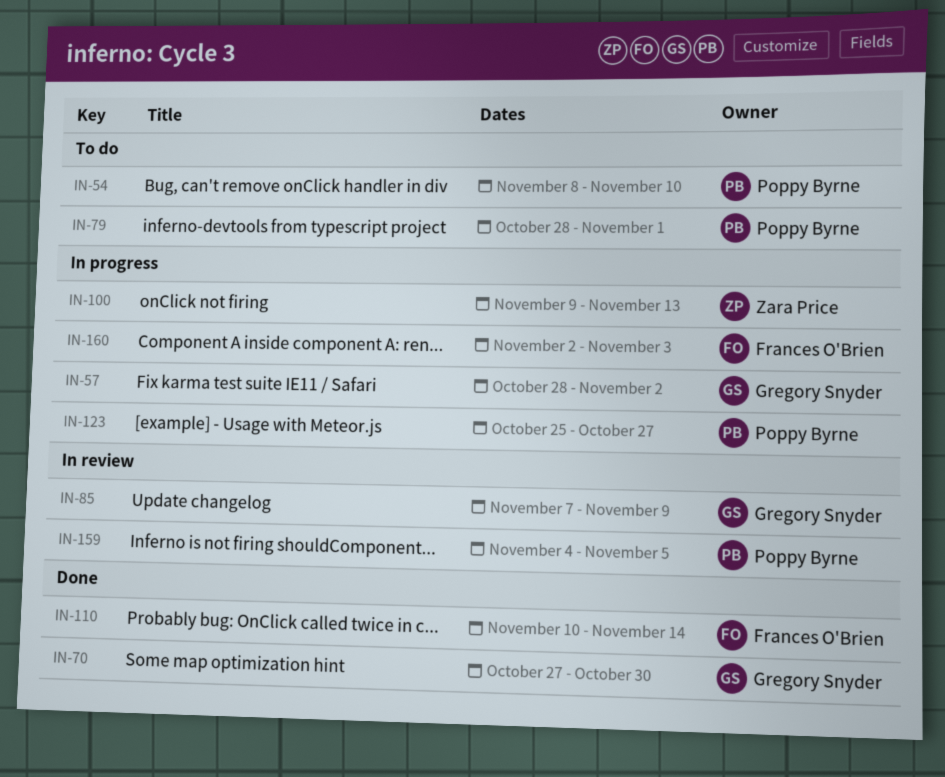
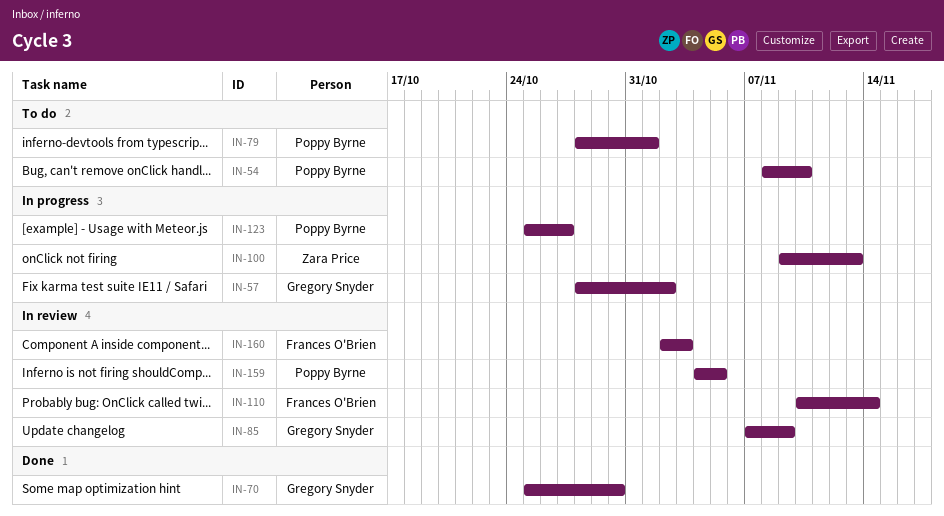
IN-70, start: Oct 27 -> Oct 25
IN-110, status: Done -> In review
IN-160, status: In progress -> In review

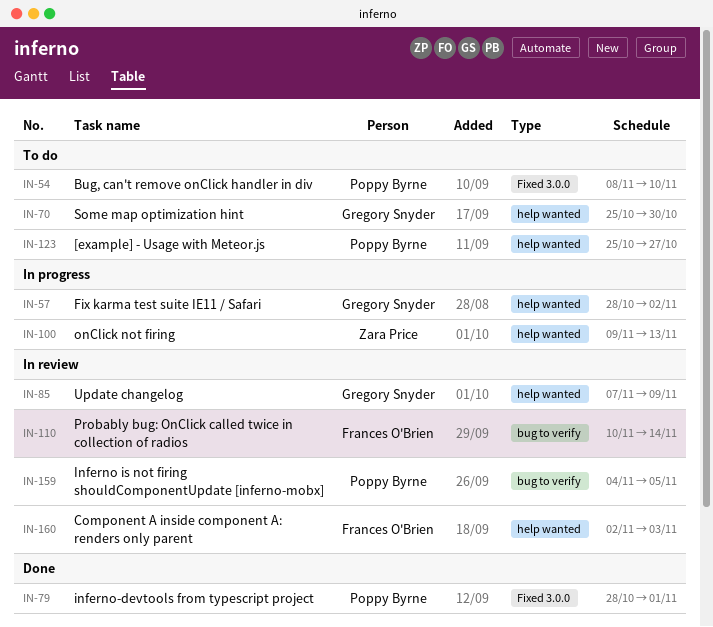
IN-70, status: Done -> To do
IN-79, status: To do -> Done
IN-123, status: In progress -> To do

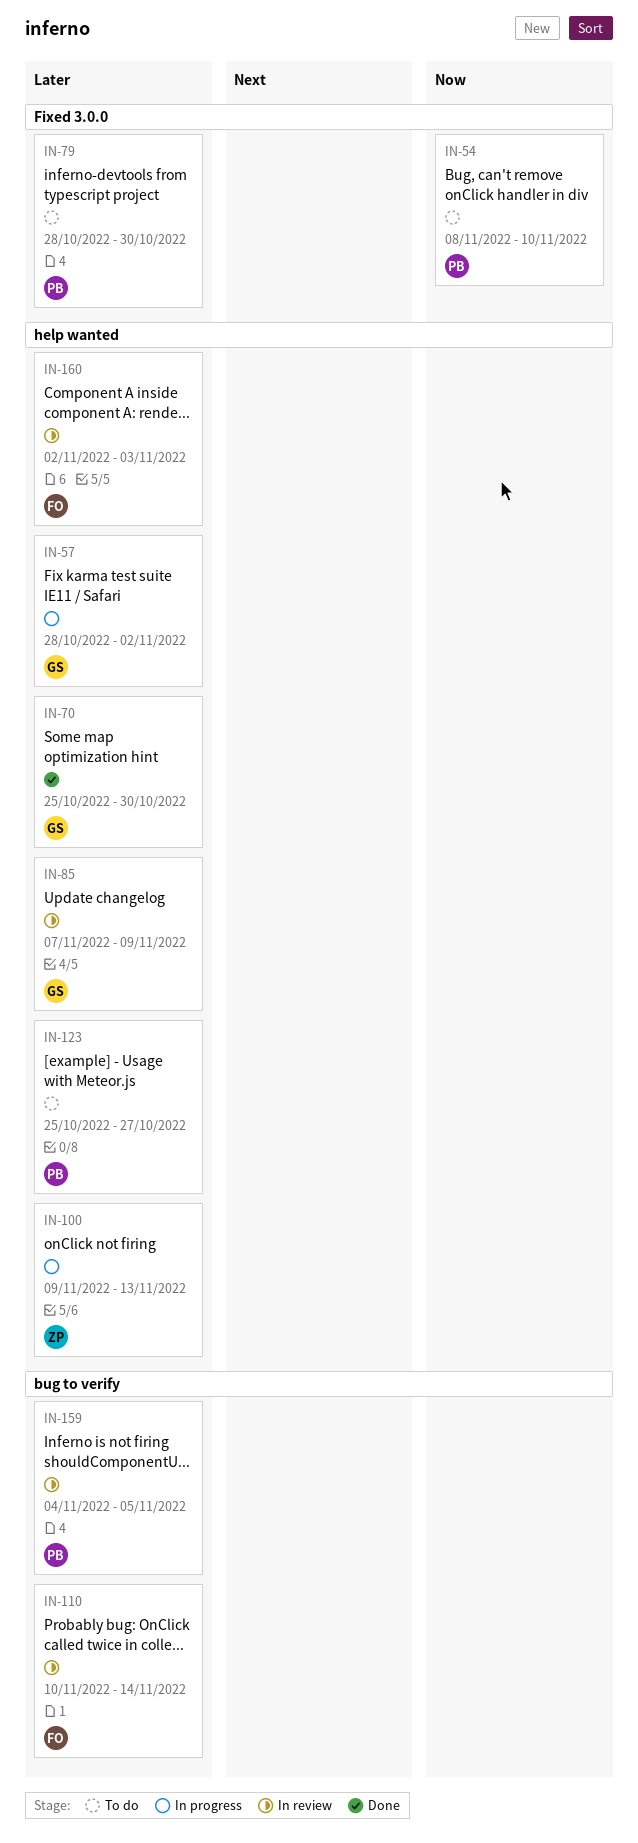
IN-70, status: To do -> Done
IN-79, status: Done -> To do
IN-79, due: Nov 1 -> Oct 30

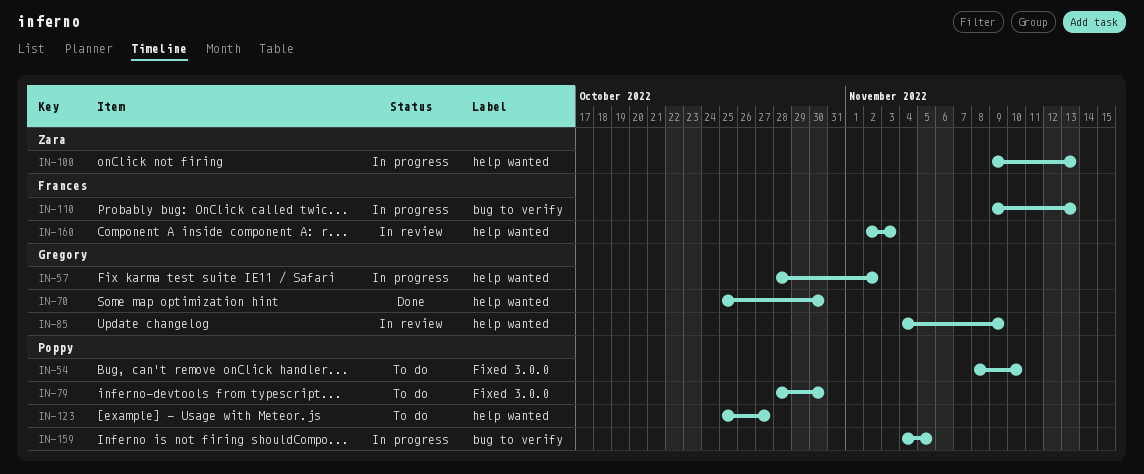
IN-85, start: Nov 7 -> Nov 4
IN-110, status: In review -> In progress
IN-110, start: Nov 10 -> Nov 9
IN-110, due: Nov 14 -> Nov 13
IN-159, status: In review -> In progress

